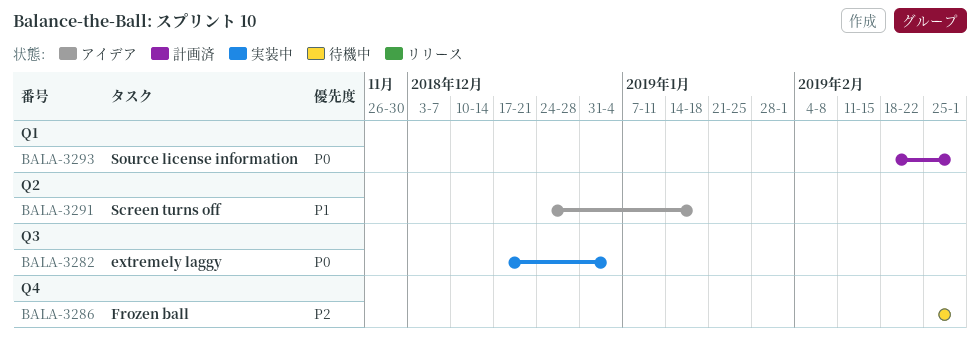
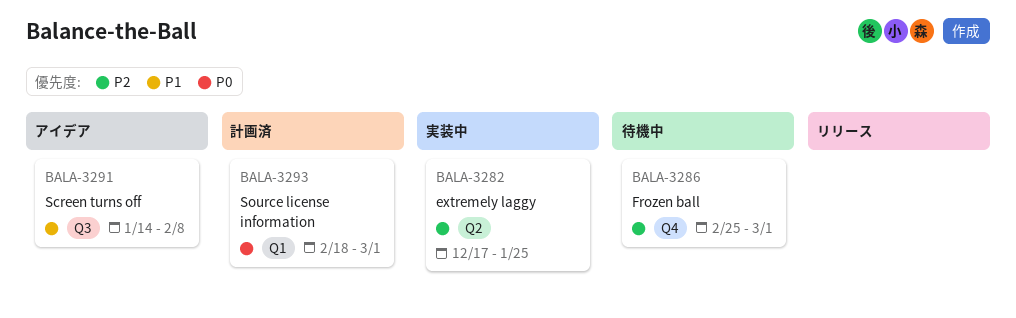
BALA-3282, priority: P0 -> P2
BALA-3282, label: Q3 -> Q2
BALA-3282, due: Jan 4 -> Jan 25
BALA-3291, label: Q2 -> Q3
BALA-3291, start: Dec 24 -> Jan 14
BALA-3291, due: Jan 18 -> Feb 8

